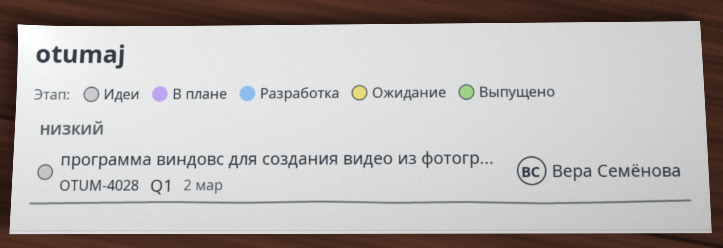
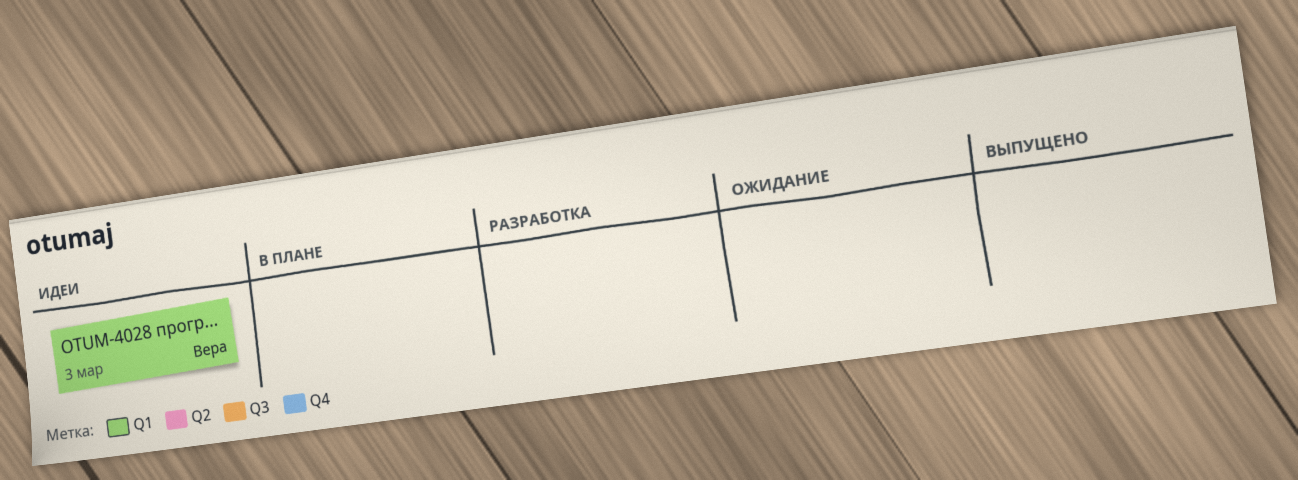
OTUM-4028, due: Mar 2 -> Mar 3

